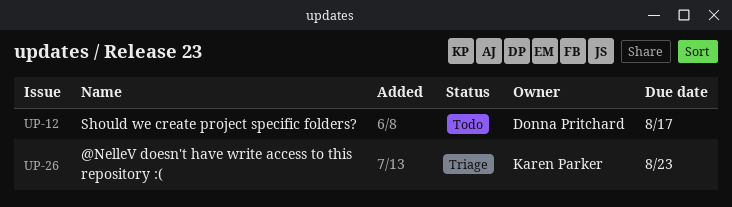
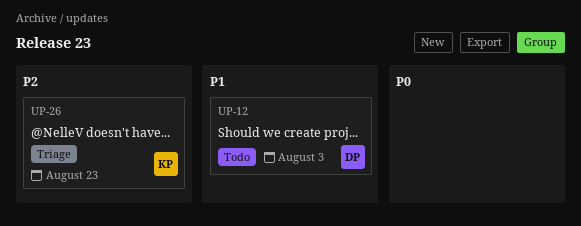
UP-12, due: Aug 17 -> Aug 3

